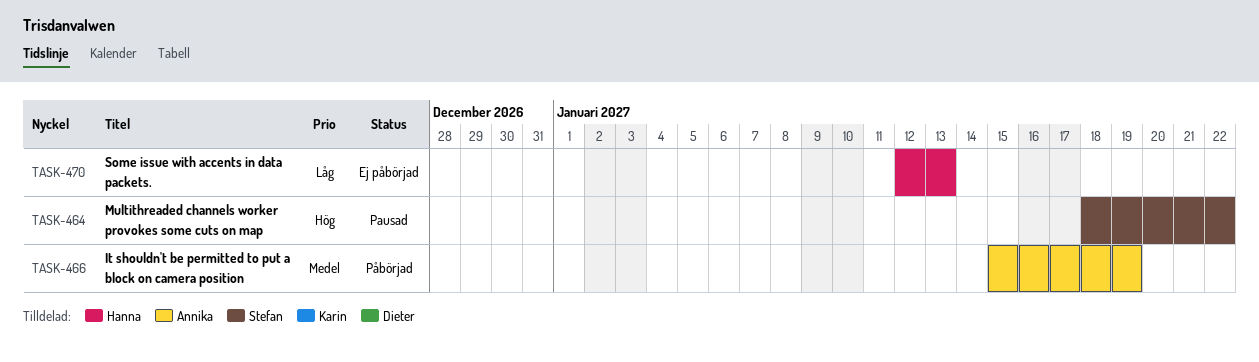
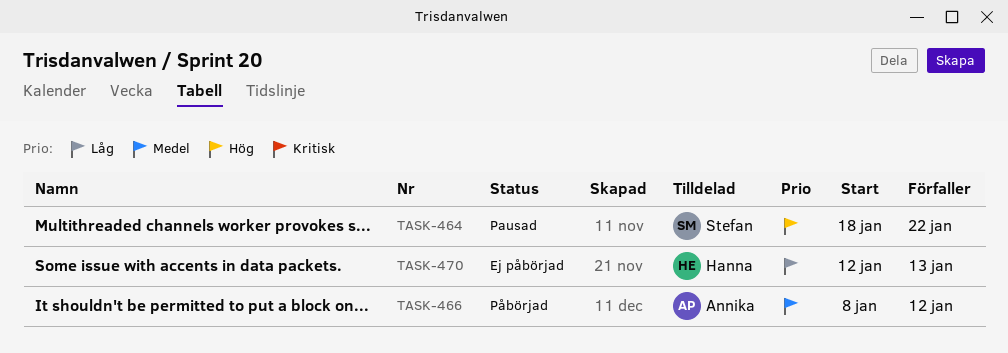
TASK-466, start: Jan 15 -> Jan 8
TASK-466, due: Jan 19 -> Jan 12

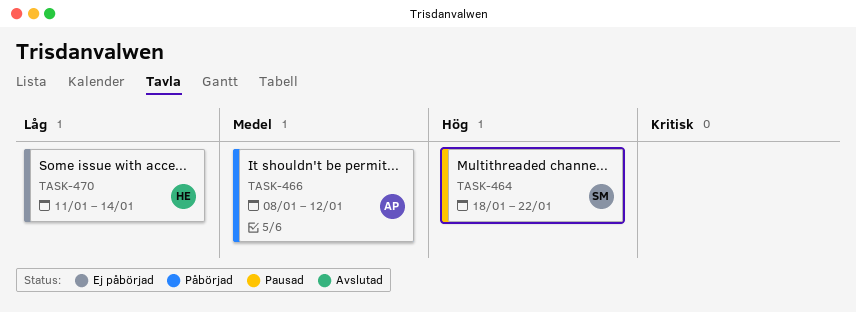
TASK-470, start: Jan 12 -> Jan 11
TASK-470, due: Jan 13 -> Jan 14

